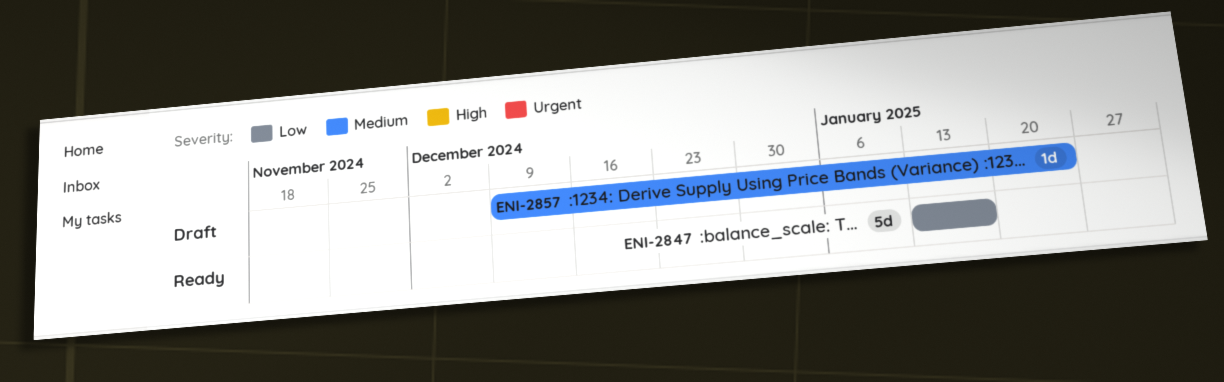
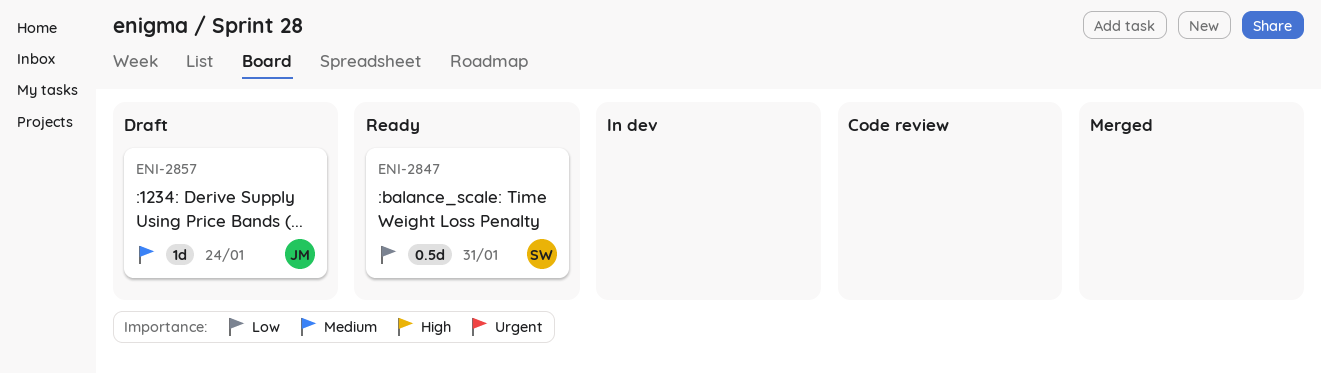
ENI-2847, estimate: 5d -> 0.5d
ENI-2847, due: Jan 17 -> Jan 31

